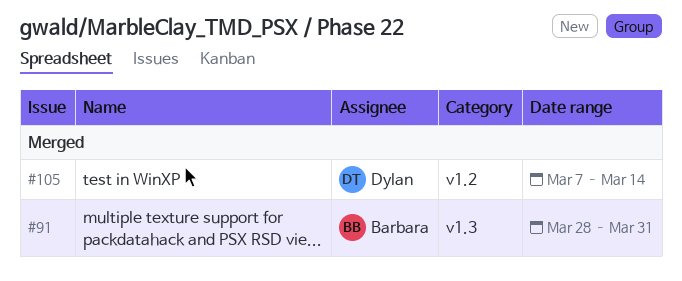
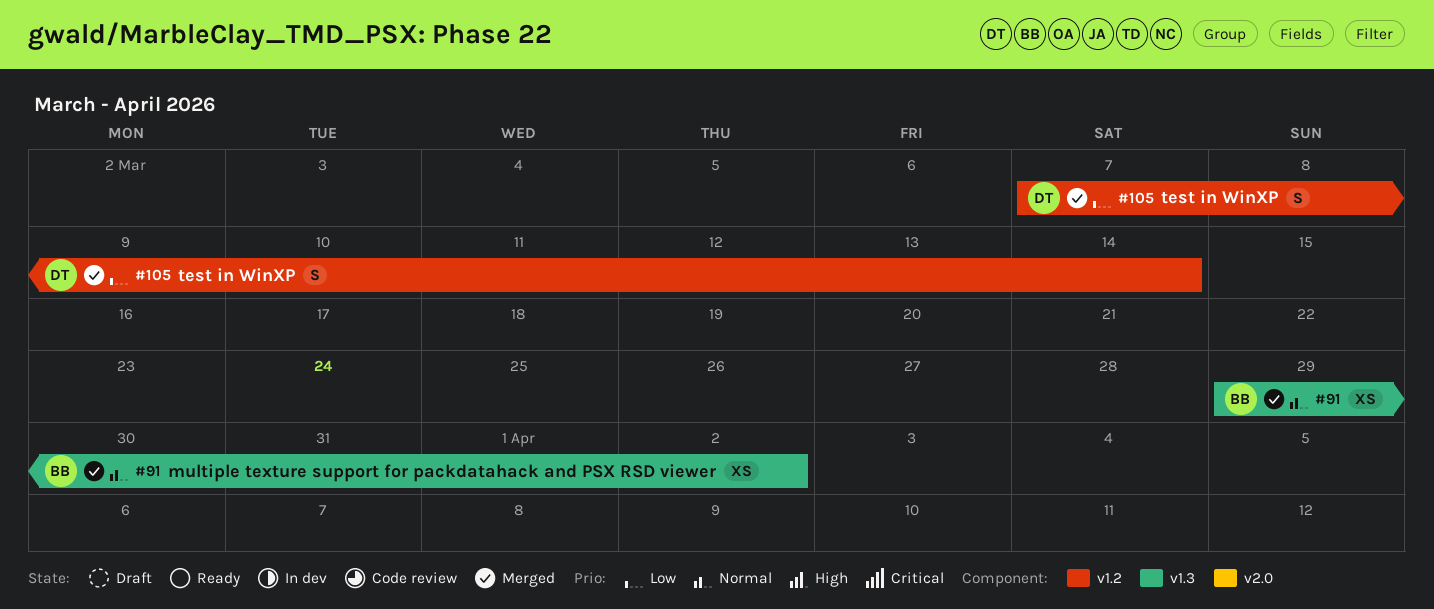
#91, start: Mar 28 -> Mar 29
#91, due: Mar 31 -> Apr 2

